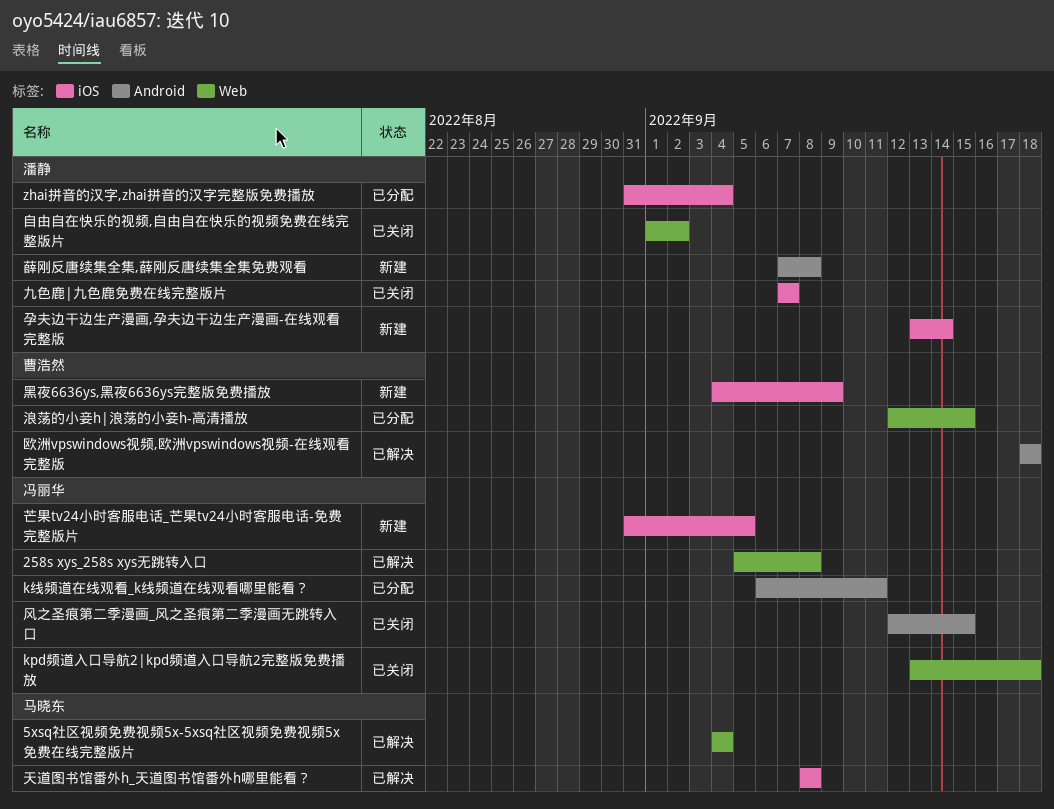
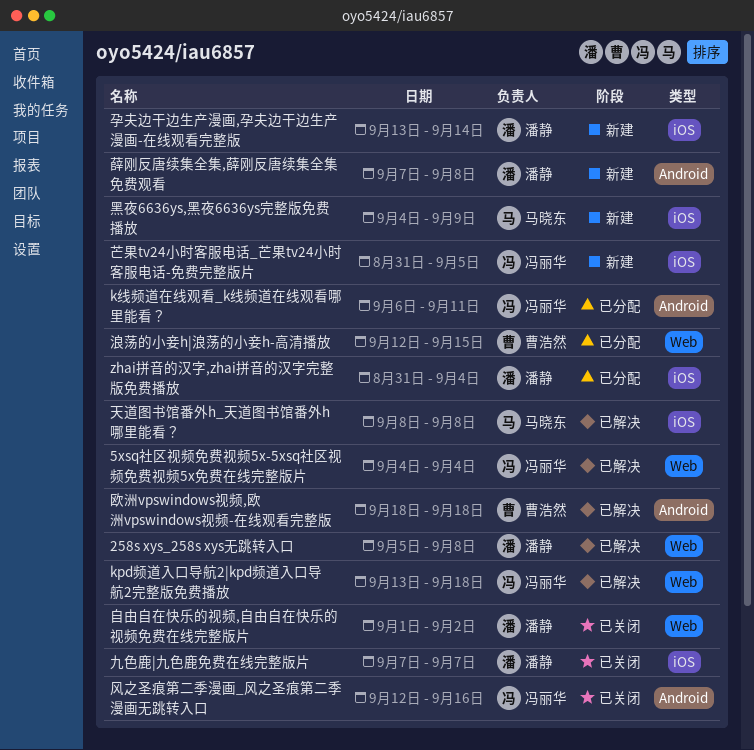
258s xys_258s xys无跳转入口, owner: 冯丽华 -> 潘静
5xsq社区视频免费视频5x-5xsq社区视频免费视频5x免费在线完整版片, owner: 马晓东 -> 冯丽华
kpd频道入口导航2|kpd频道入口导航2完整版免费播放, status: 已关闭 -> 已解决
风之圣痕第二季漫画_风之圣痕第二季漫画无跳转入口, due: Sep 15 -> Sep 16
黑夜6636ys,黑夜6636ys完整版免费播放, owner: 曹浩然 -> 马晓东

